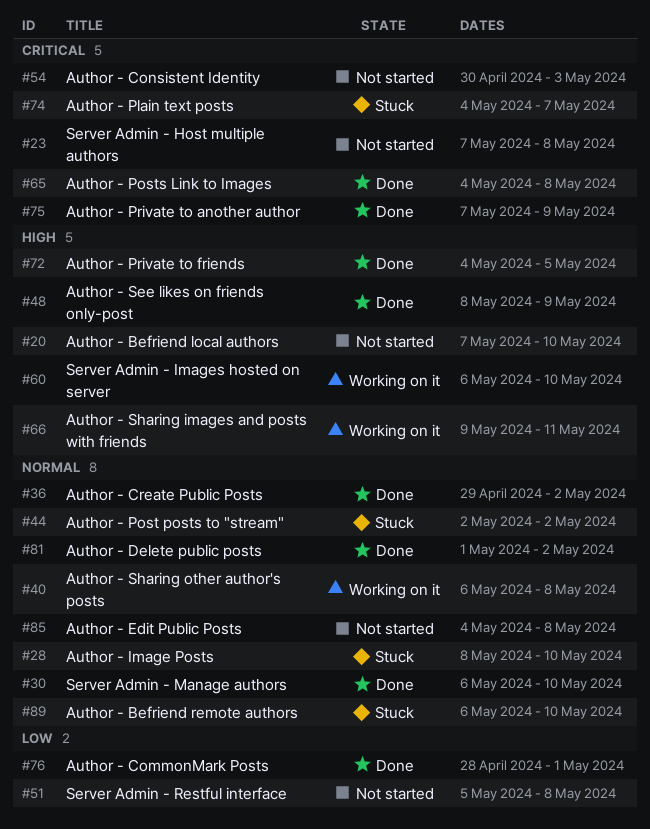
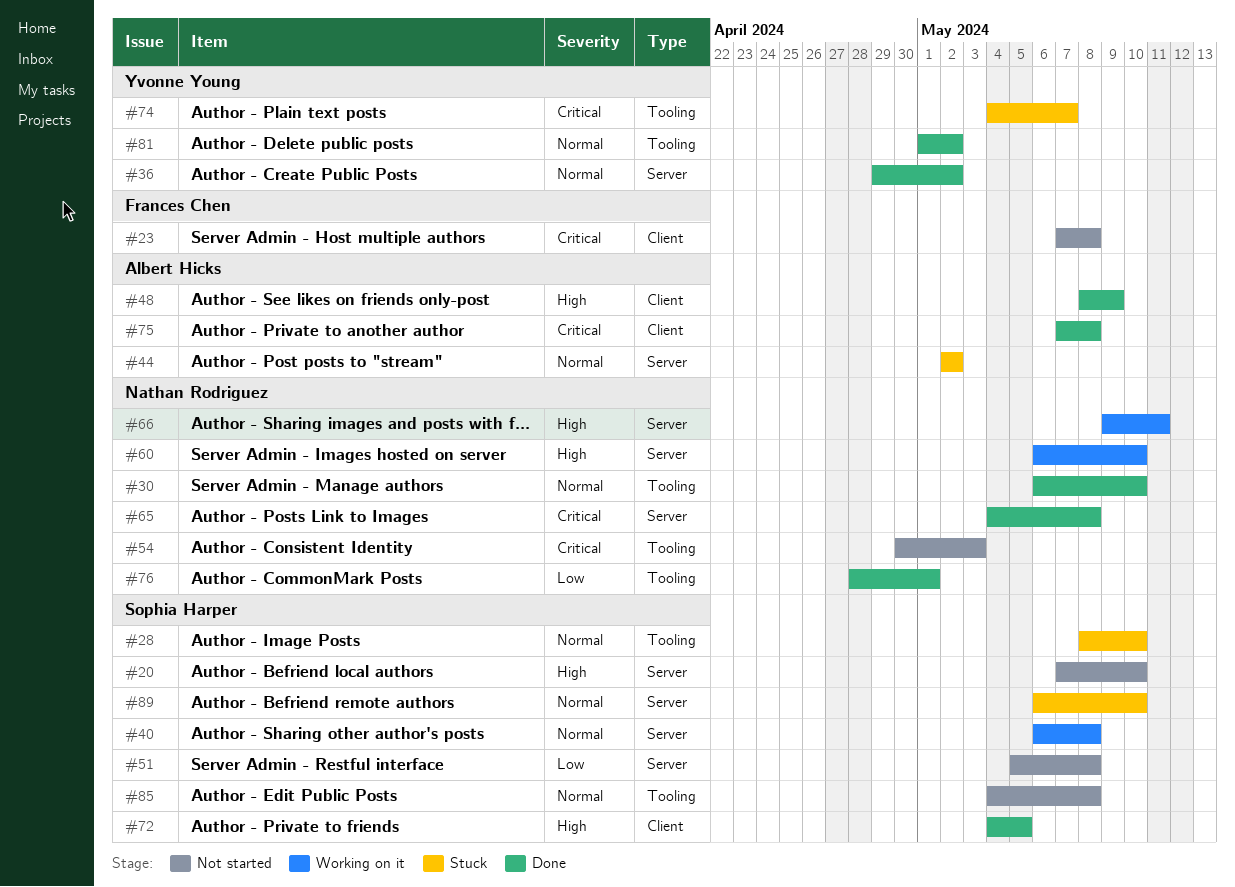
#75, due: May 9 -> May 8

